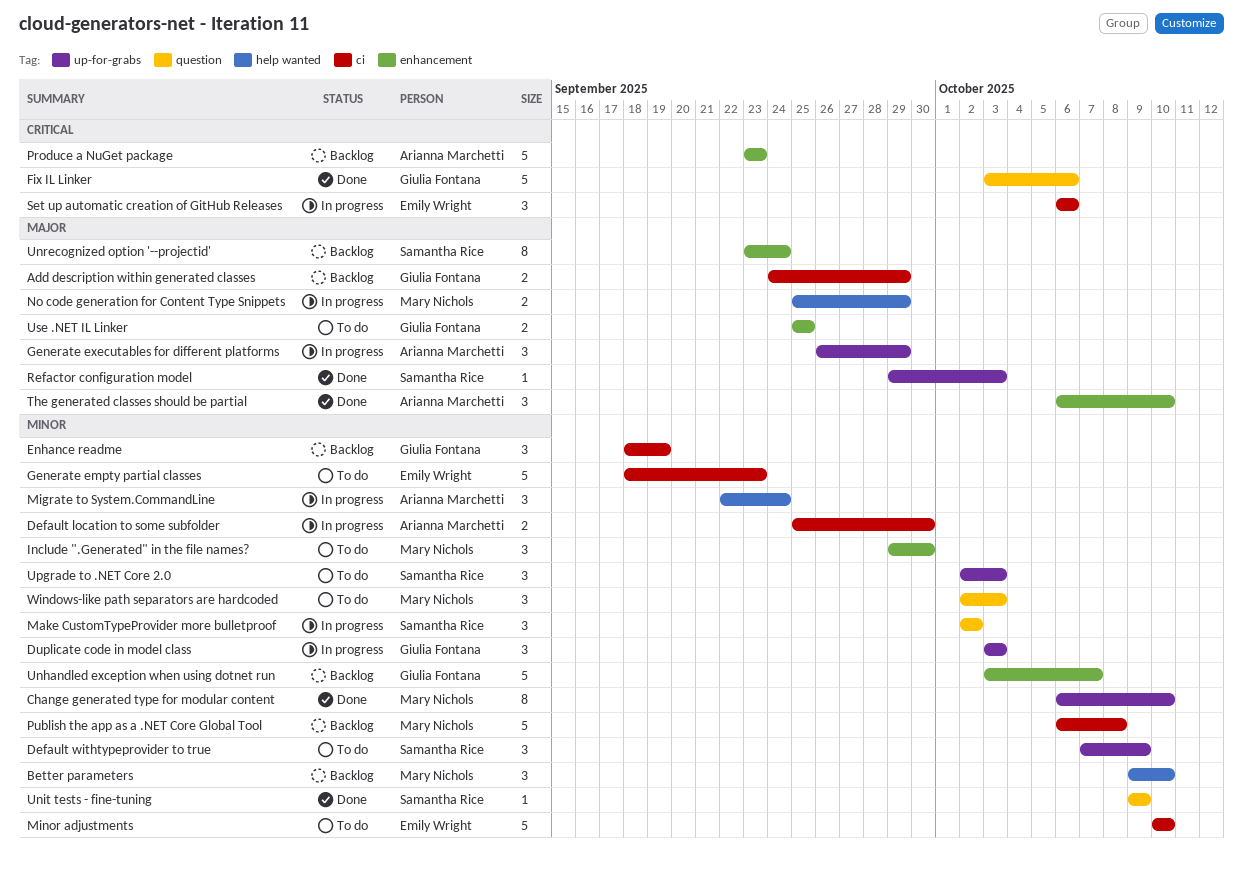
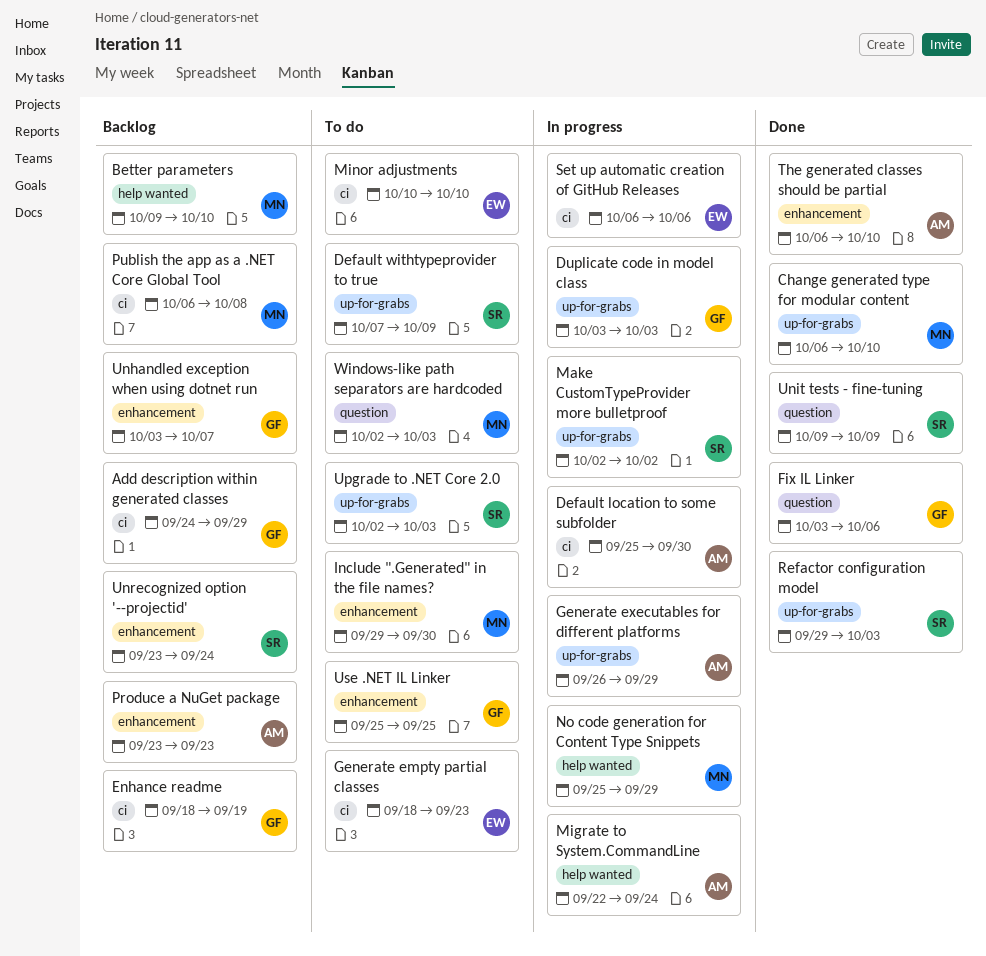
Make CustomTypeProvider more bulletproof, label: question -> up-for-grabs

